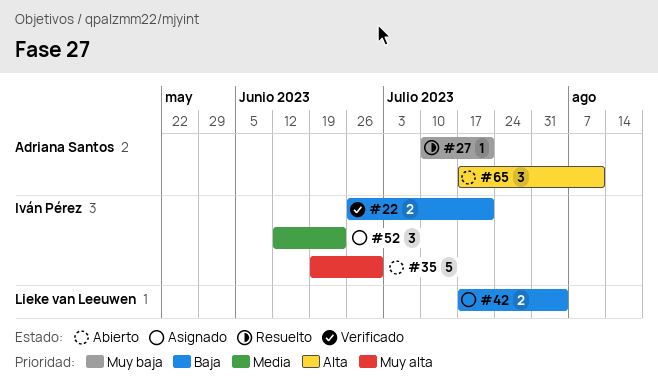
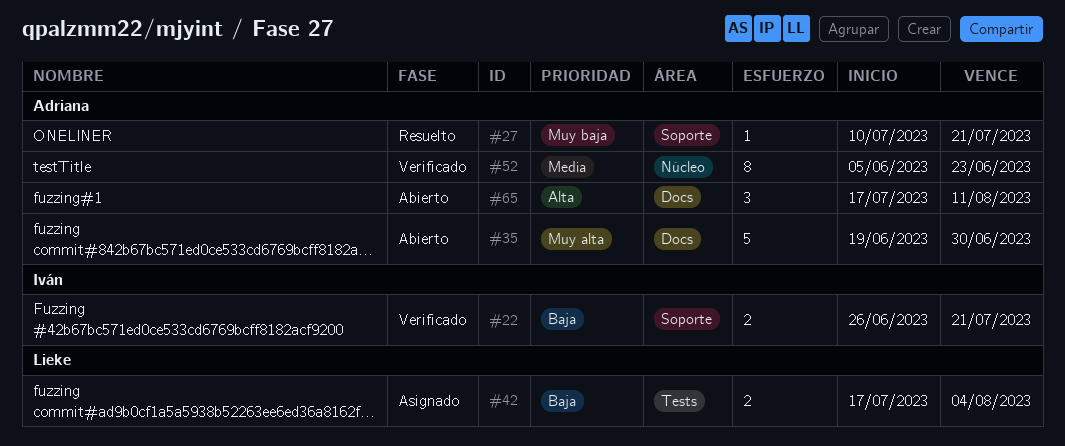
#35, owner: Iván Pérez -> Adriana Santos
#52, status: Asignado -> Verificado
#52, owner: Iván Pérez -> Adriana Santos
#52, estimate: 3 -> 8
#52, start: Jun 12 -> Jun 5

